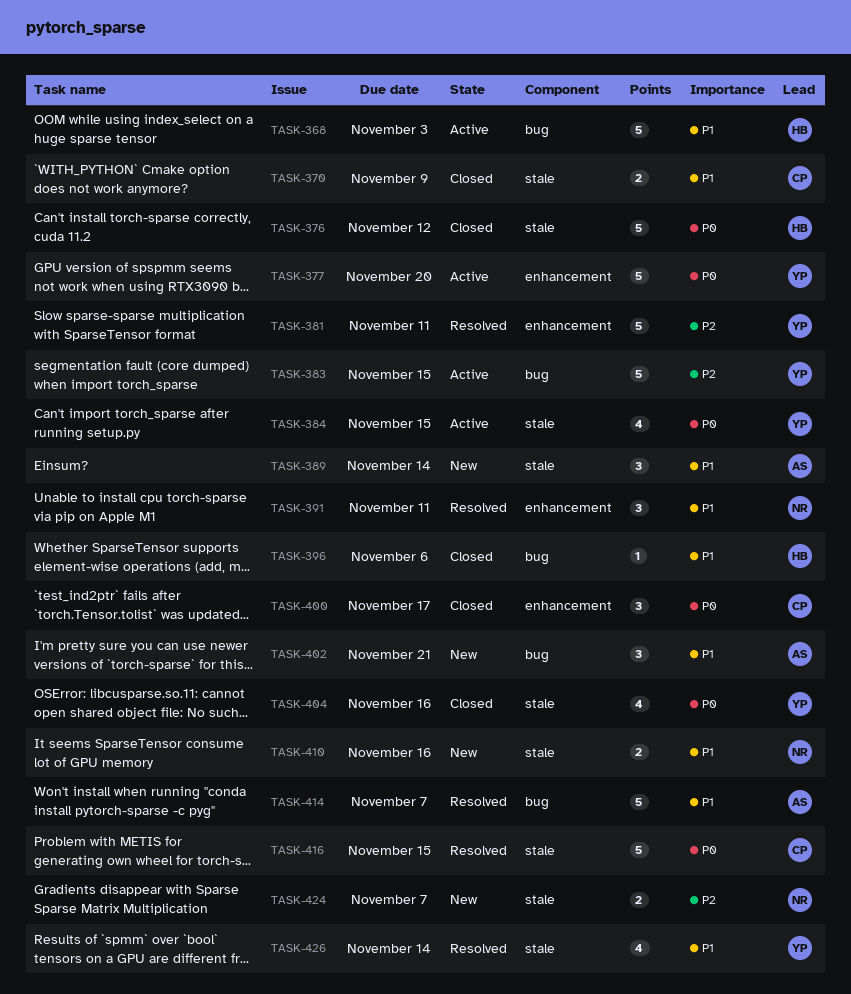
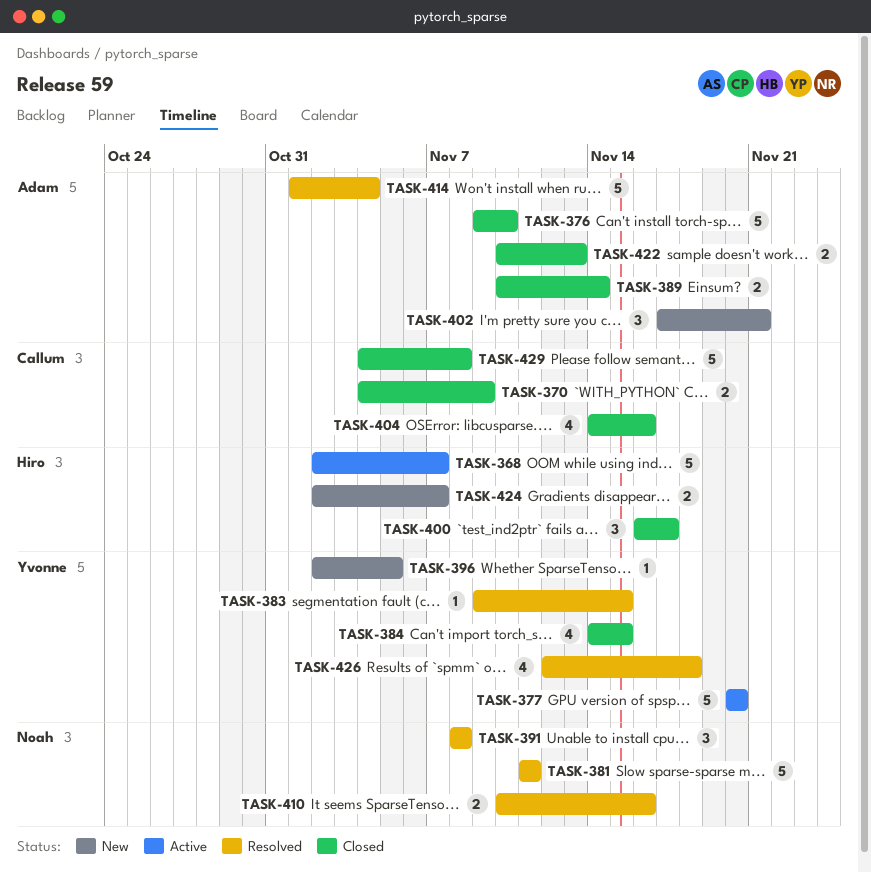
TASK-368, due: Nov 3 -> Nov 7
TASK-376, owner: Hiro -> Adam
TASK-376, due: Nov 12 -> Nov 10
TASK-381, owner: Yvonne -> Noah
TASK-383, status: Active -> Resolved
TASK-383, estimate: 5 -> 1
TASK-384, status: Active -> Closed
TASK-389, status: New -> Closed
TASK-389, estimate: 3 -> 2
TASK-391, due: Nov 11 -> Nov 8
TASK-396, status: Closed -> New
TASK-396, owner: Hiro -> Yvonne
TASK-396, due: Nov 6 -> Nov 5
TASK-400, owner: Callum -> Hiro
TASK-404, owner: Yvonne -> Callum
TASK-410, status: New -> Resolved
TASK-414, due: Nov 7 -> Nov 4
TASK-416: present -> none
TASK-422: none -> present
TASK-424, owner: Noah -> Hiro
TASK-426, due: Nov 14 -> Nov 18
TASK-429: none -> present

